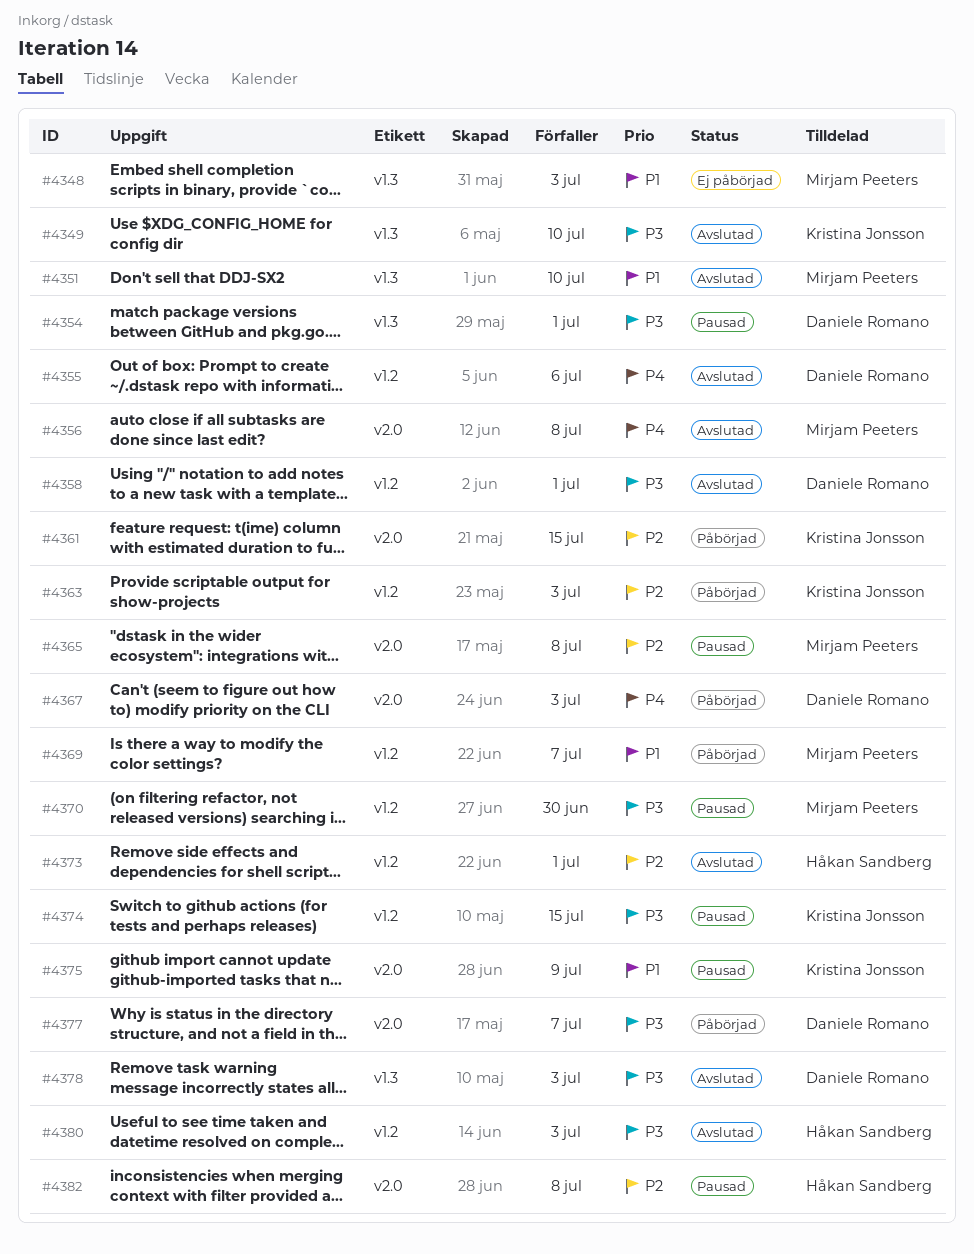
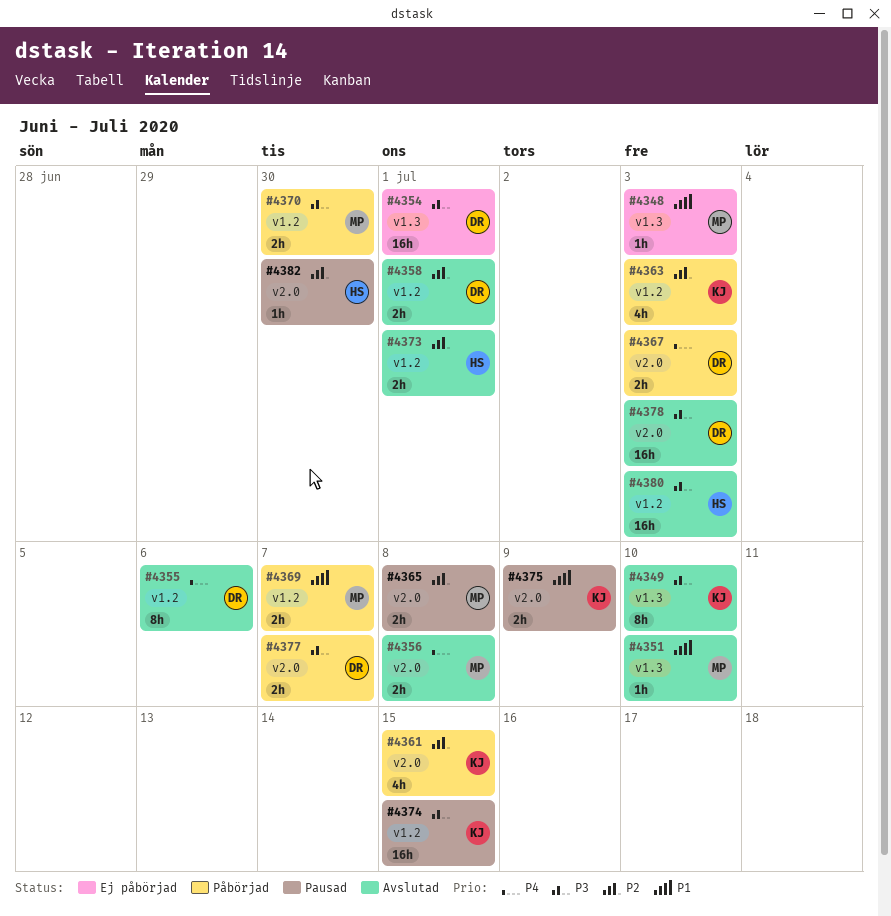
#4354, status: Pausad -> Ej påbörjad
#4358, priority: P3 -> P2
#4370, status: Pausad -> Påbörjad
#4378, label: v1.3 -> v2.0
#4382, due: Jul 8 -> Jun 30

